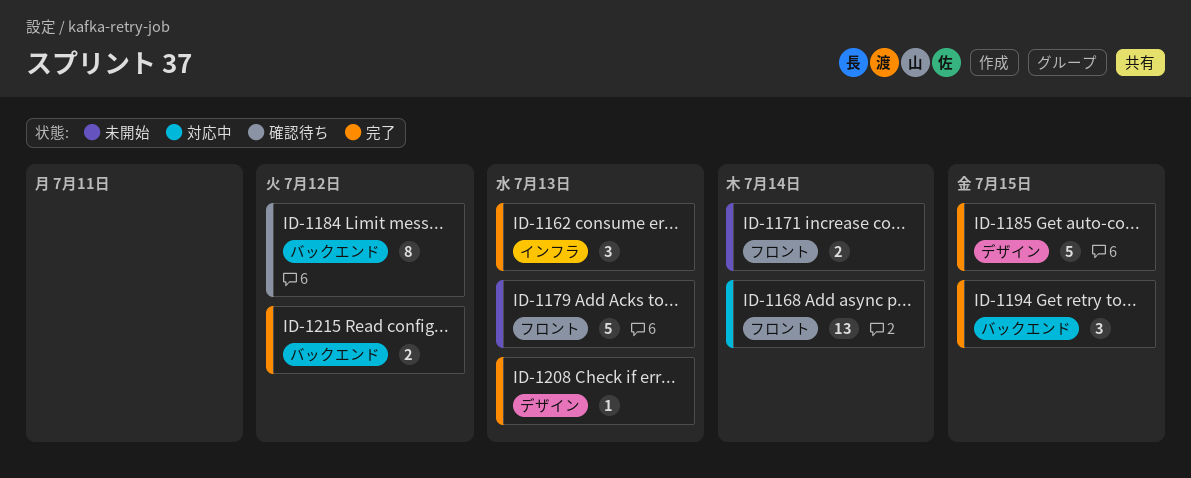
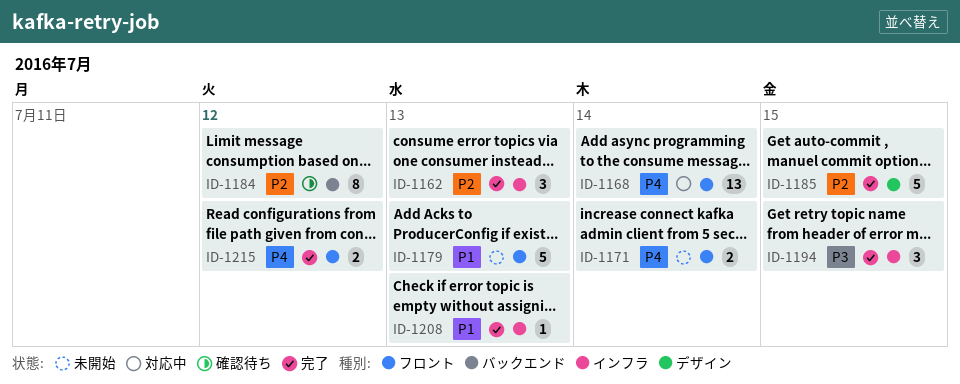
ID-1194, label: バックエンド -> インフラ
ID-1208, label: デザイン -> インフラ
ID-1215, label: バックエンド -> フロント

